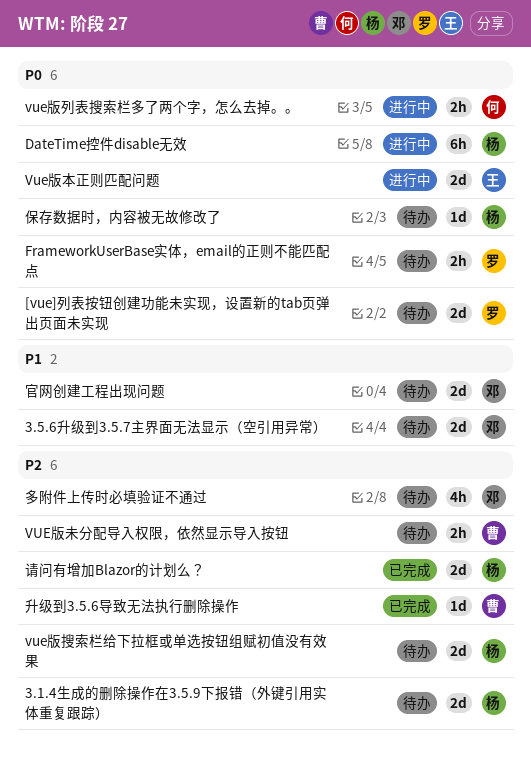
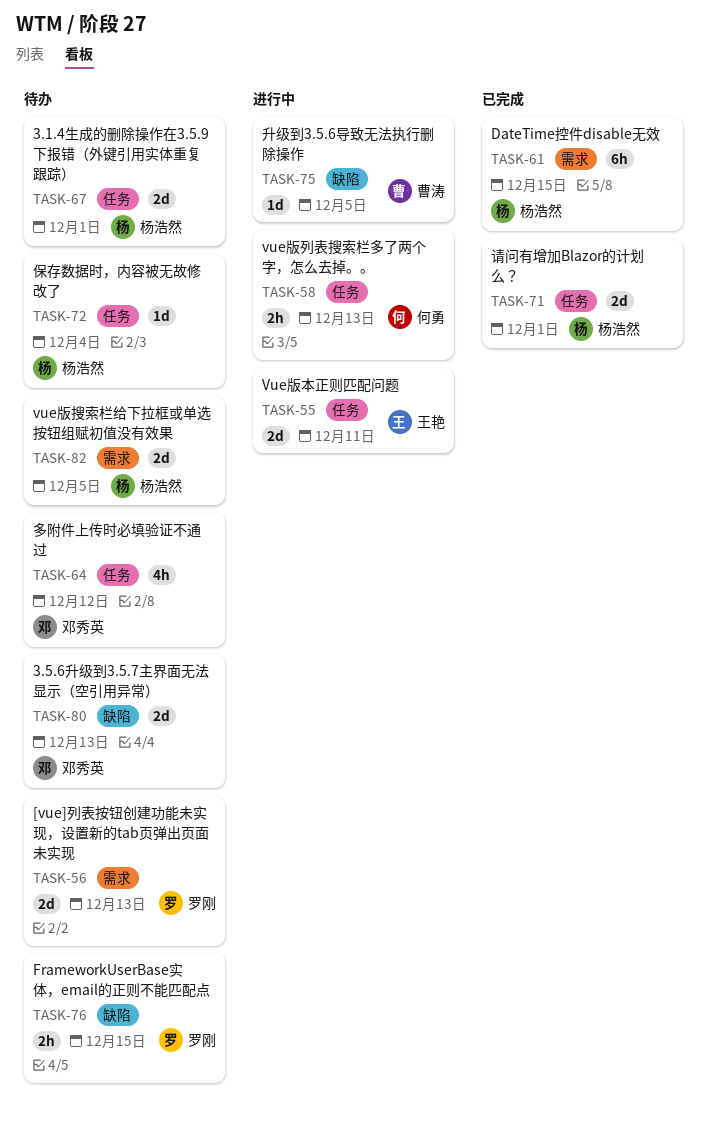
DateTime控件disable无效, status: 进行中 -> 已完成
VUE版未分配导入权限，依然显示导入按钮: present -> none
升级到3.5.6导致无法执行删除操作, status: 已完成 -> 进行中
官网创建工程出现问题: present -> none

